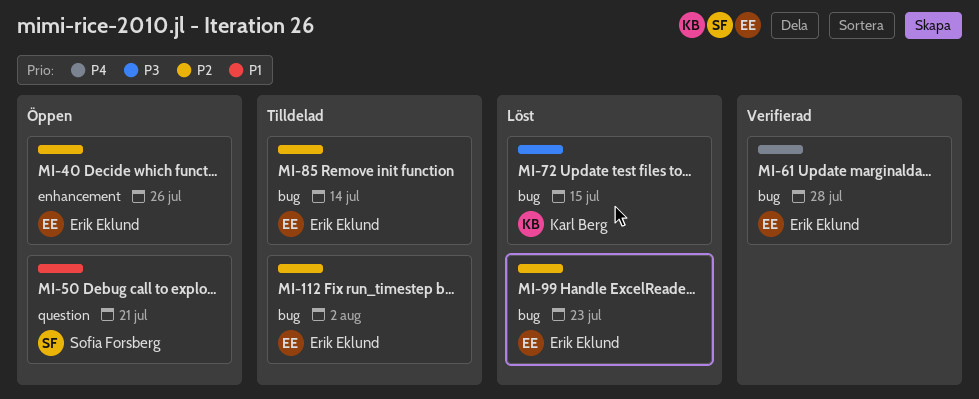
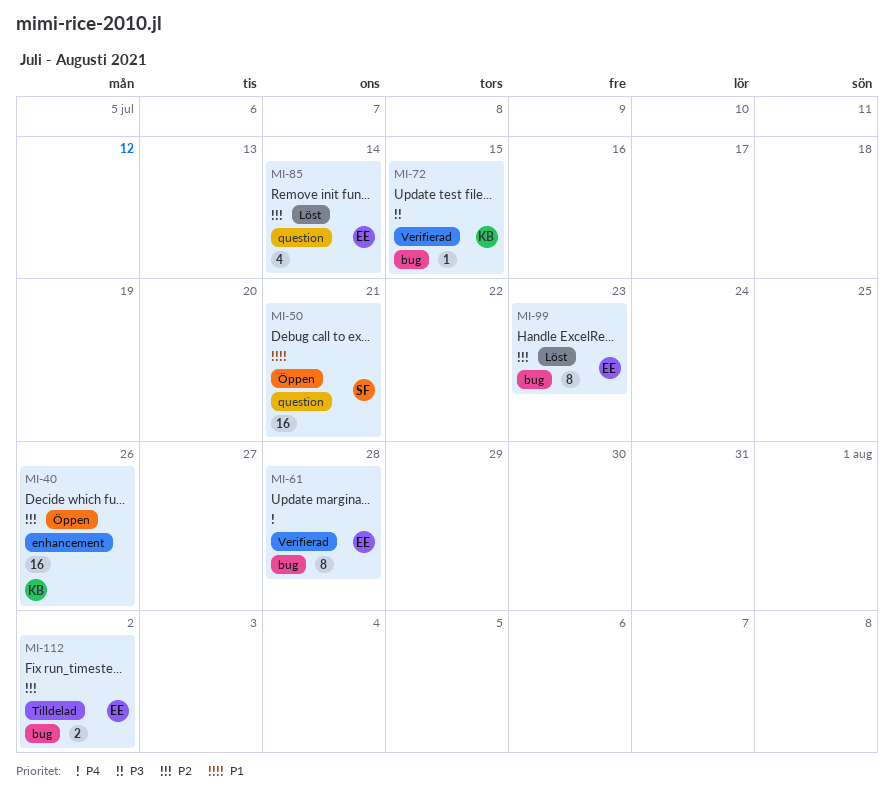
MI-40, owner: Erik Eklund -> Karl Berg
MI-72, status: Löst -> Verifierad
MI-85, status: Tilldelad -> Löst
MI-85, label: bug -> question

